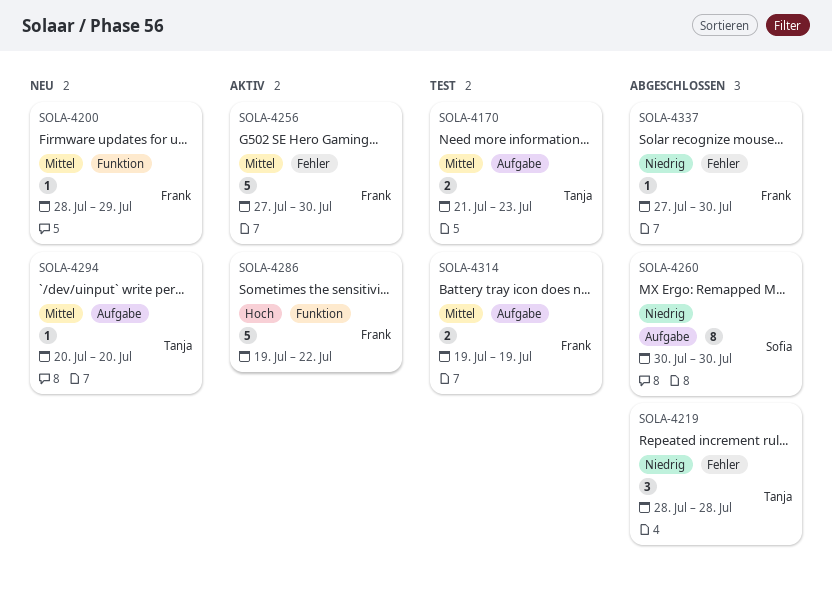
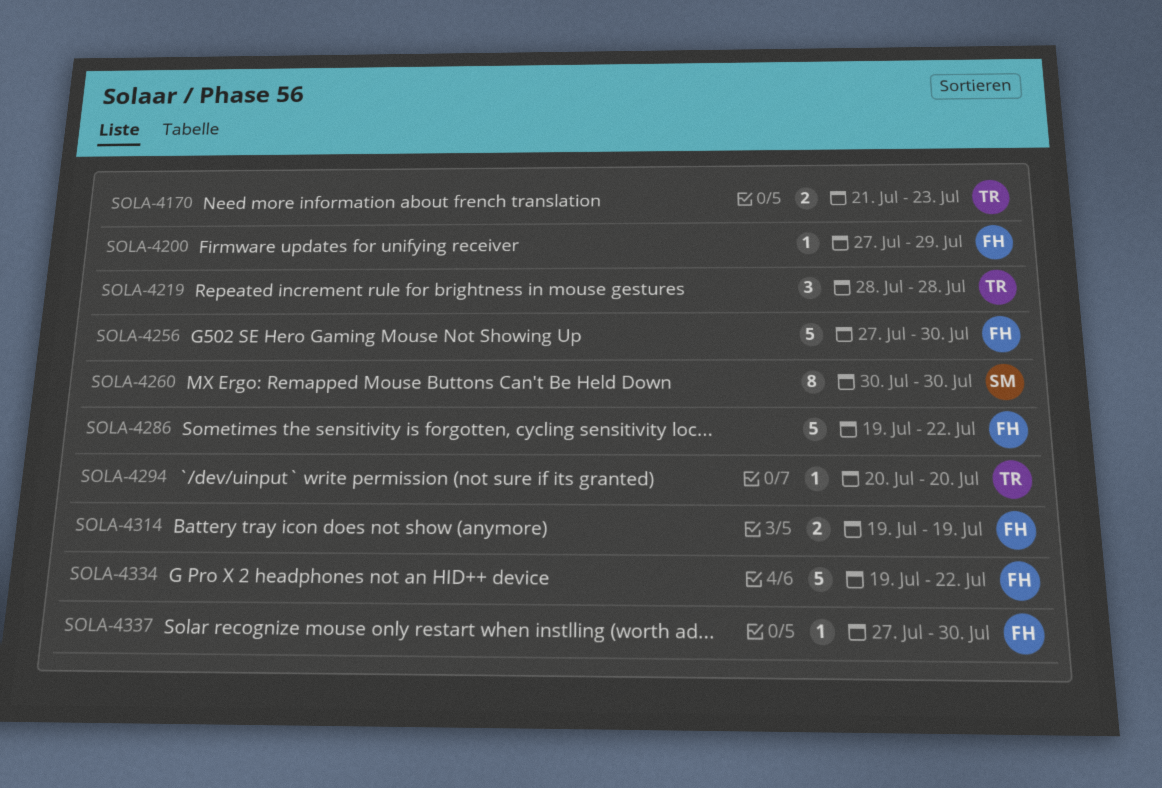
SOLA-4200, start: Jul 28 -> Jul 27
SOLA-4334: none -> present

